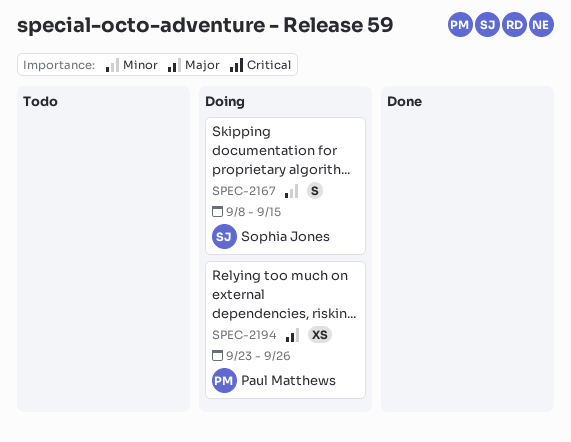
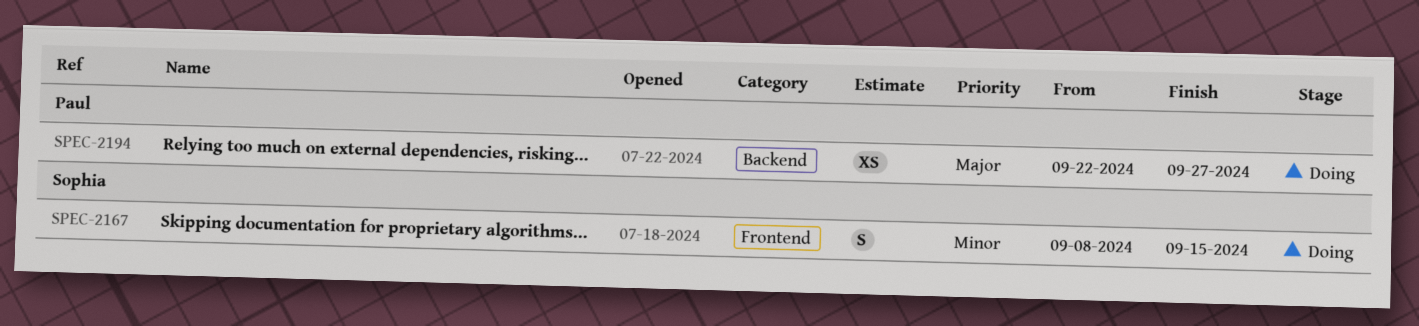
SPEC-2194, start: Sep 23 -> Sep 22
SPEC-2194, due: Sep 26 -> Sep 27

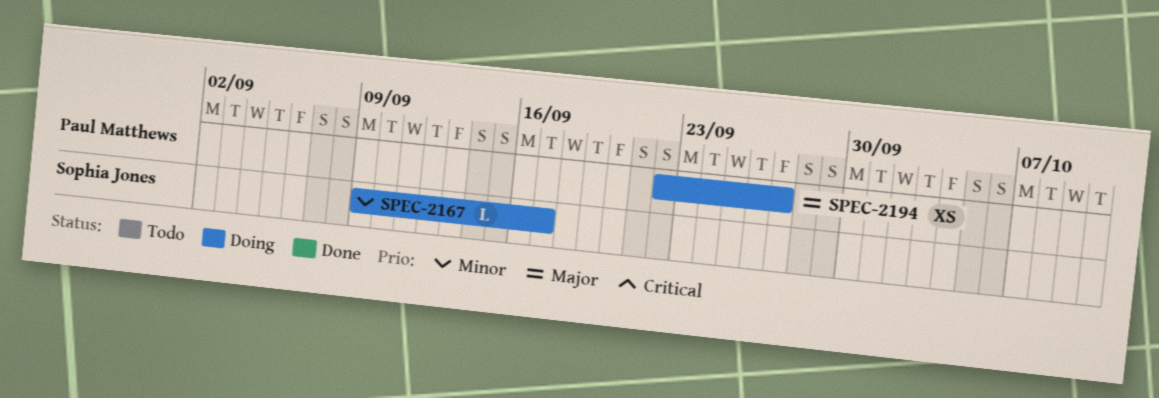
SPEC-2167, estimate: S -> L
SPEC-2167, start: Sep 8 -> Sep 9
SPEC-2167, due: Sep 15 -> Sep 17

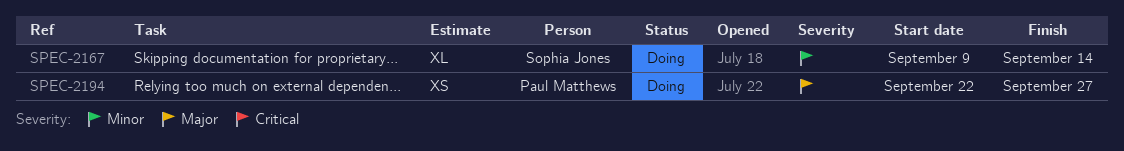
SPEC-2167, estimate: L -> XL
SPEC-2167, due: Sep 17 -> Sep 14

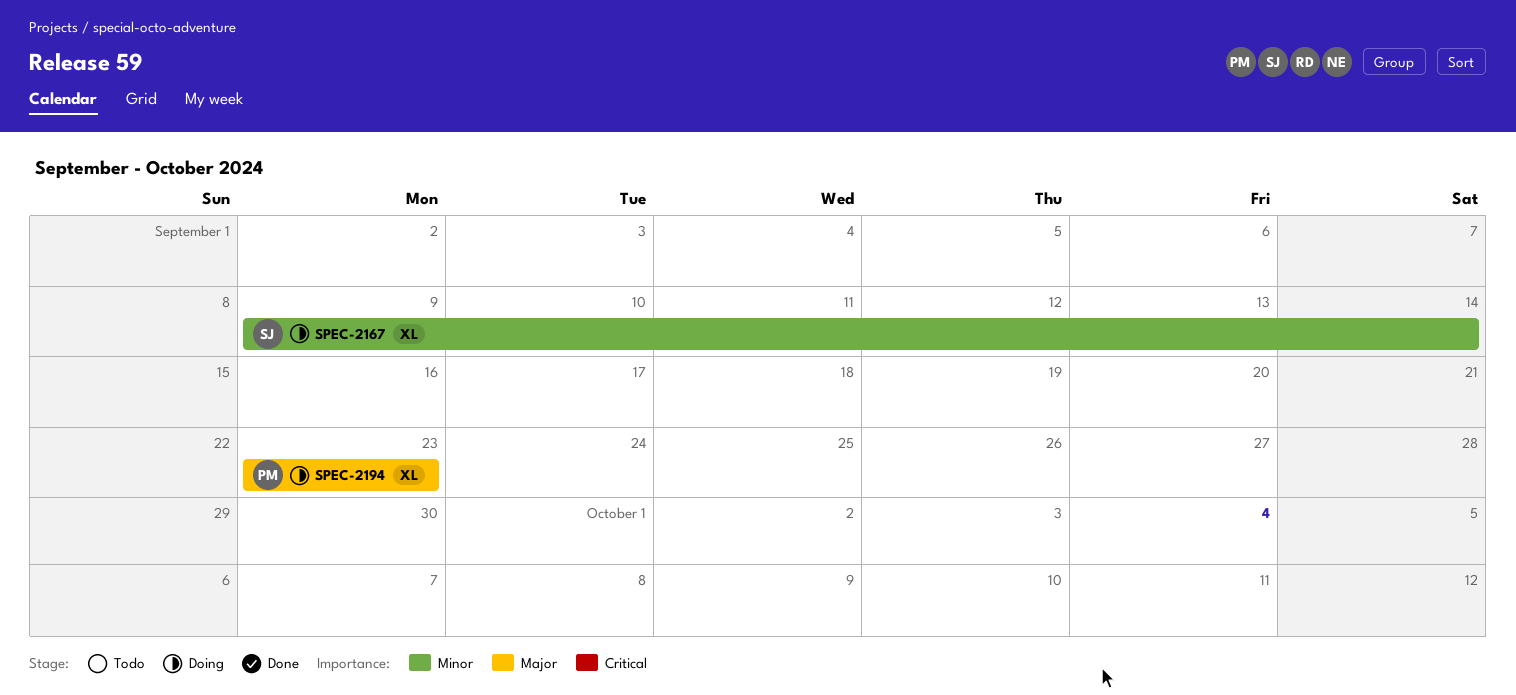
SPEC-2194, estimate: XS -> XL
SPEC-2194, start: Sep 22 -> Sep 23
SPEC-2194, due: Sep 27 -> Sep 23

